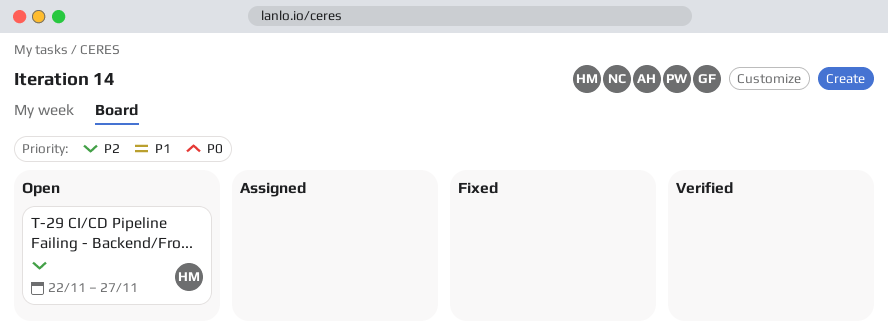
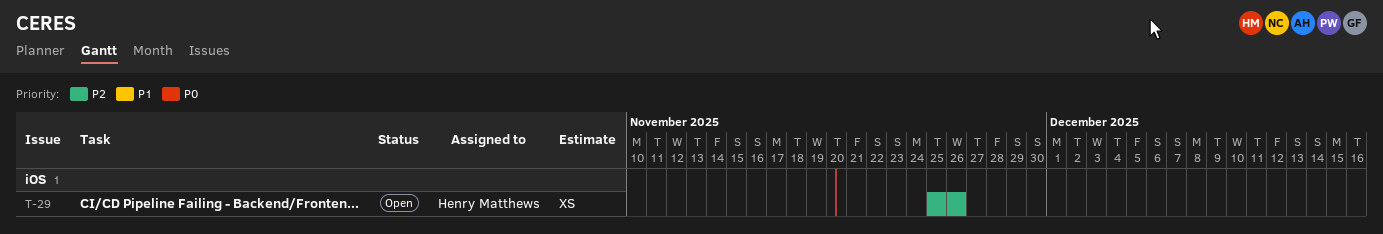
T-29, start: Nov 22 -> Nov 25
T-29, due: Nov 27 -> Nov 26

